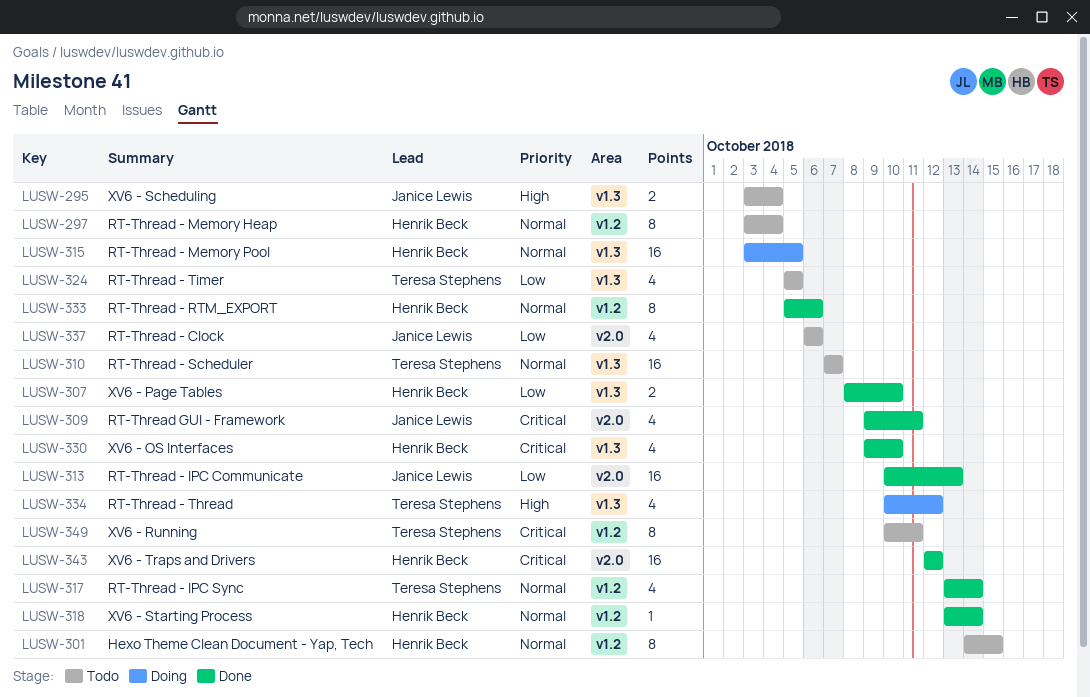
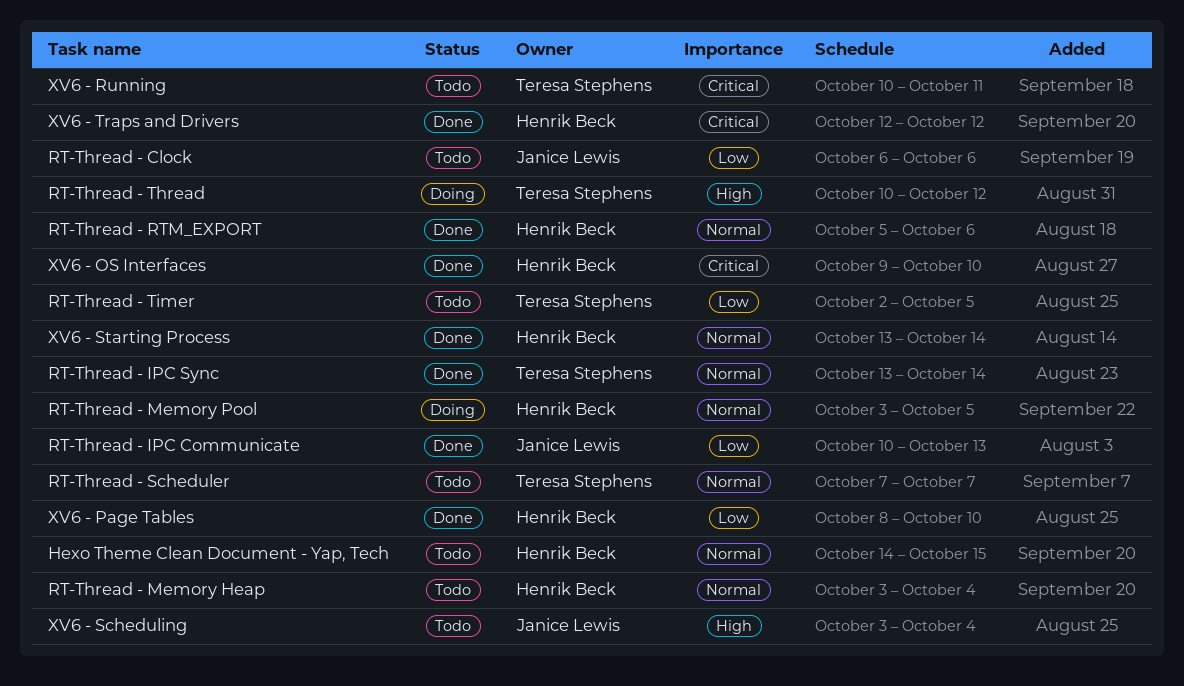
RT-Thread - Timer, start: Oct 5 -> Oct 2
RT-Thread GUI - Framework: present -> none

